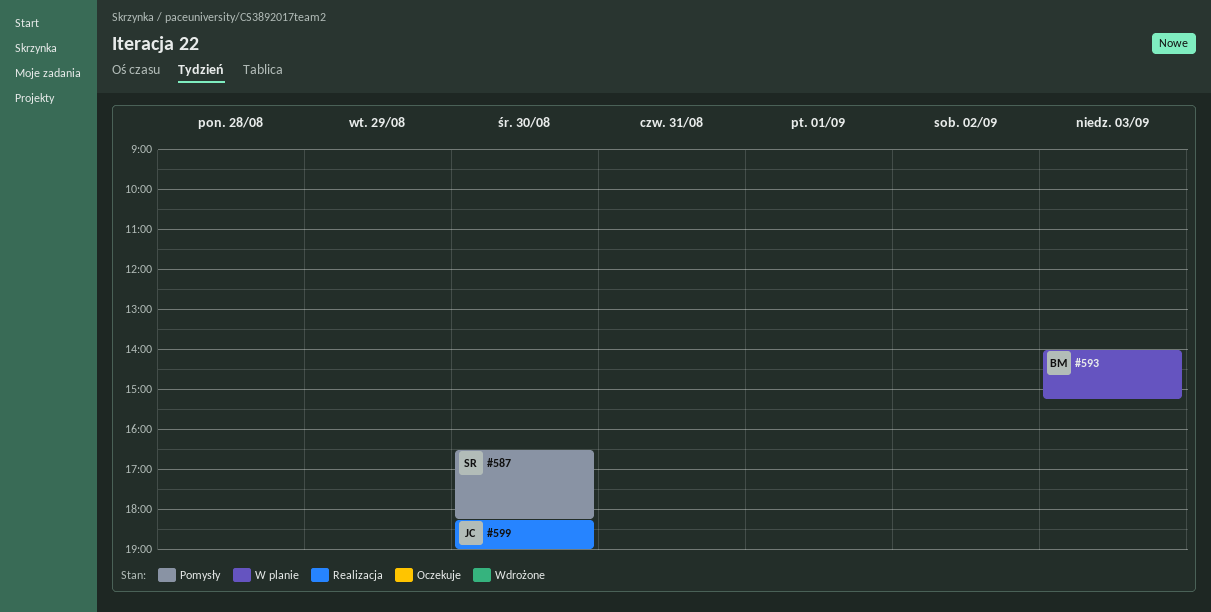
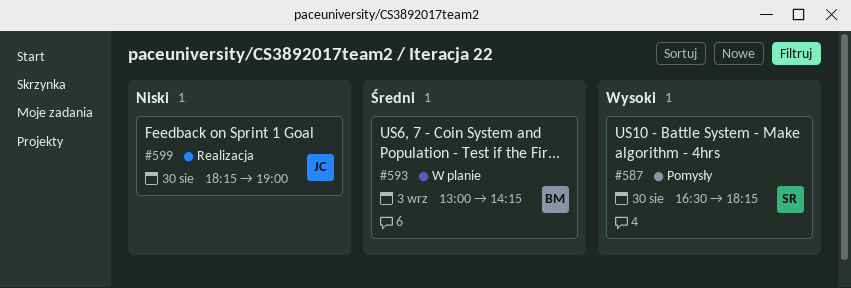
#593, begins: 14:00 -> 13:00
#593, ends: 15:15 -> 14:15

